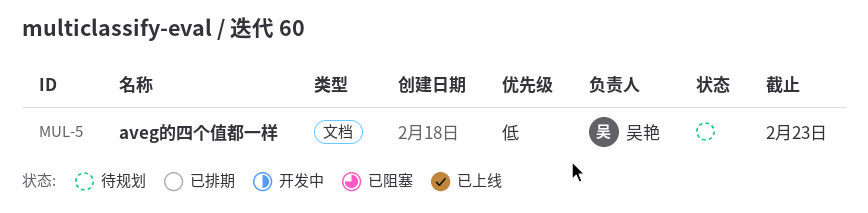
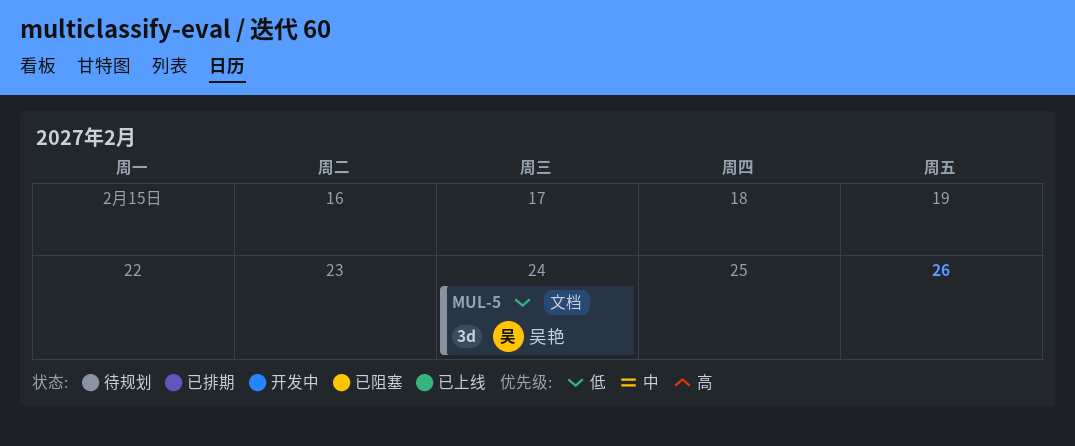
MUL-5, due: Feb 23 -> Feb 24

